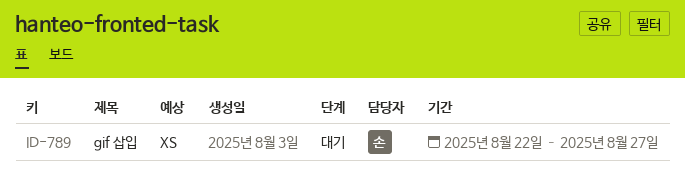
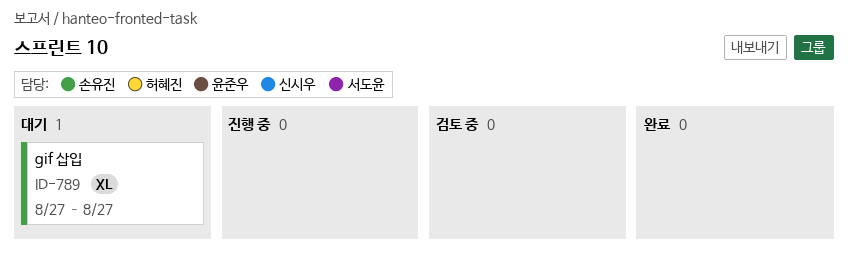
ID-789, estimate: XS -> XL
ID-789, start: Aug 22 -> Aug 27

